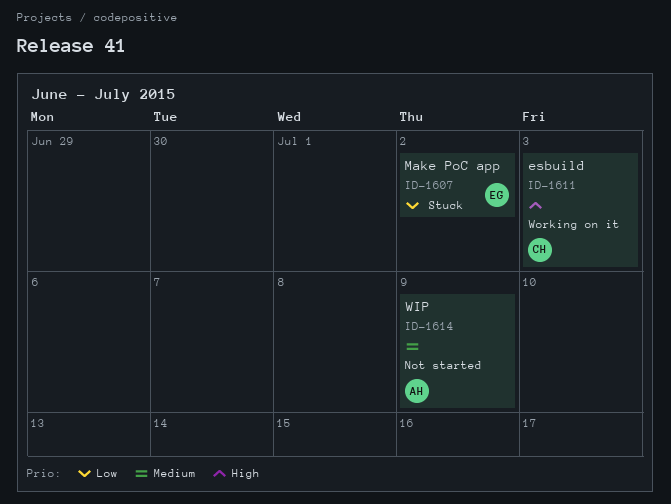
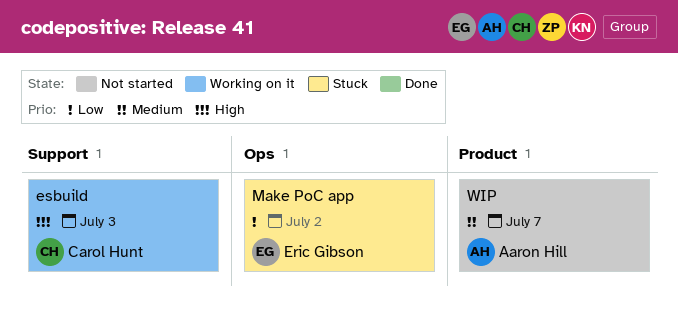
WIP, due: Jul 9 -> Jul 7

